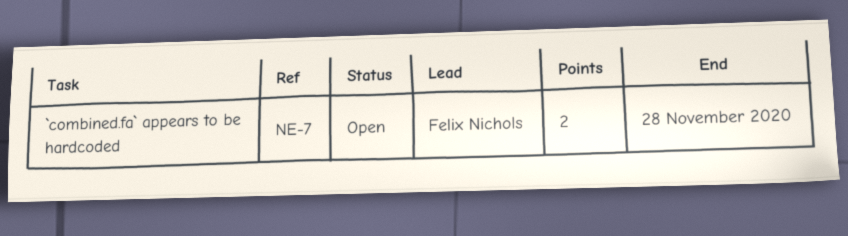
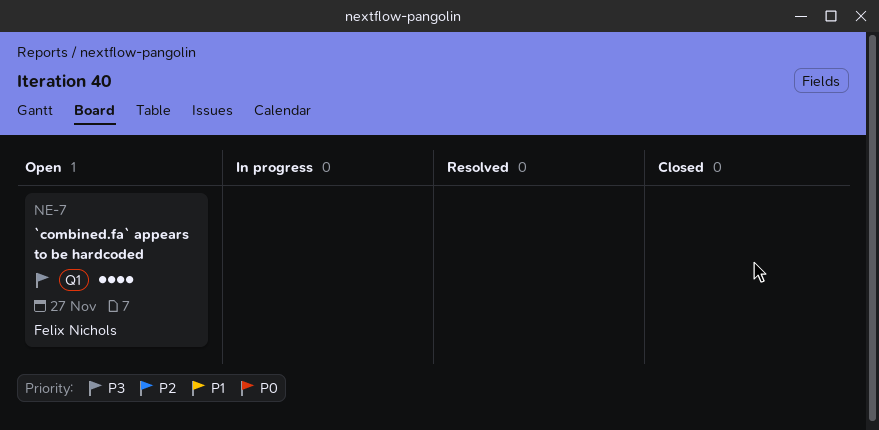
NE-7, estimate: 2 -> 4
NE-7, due: Nov 28 -> Nov 27

